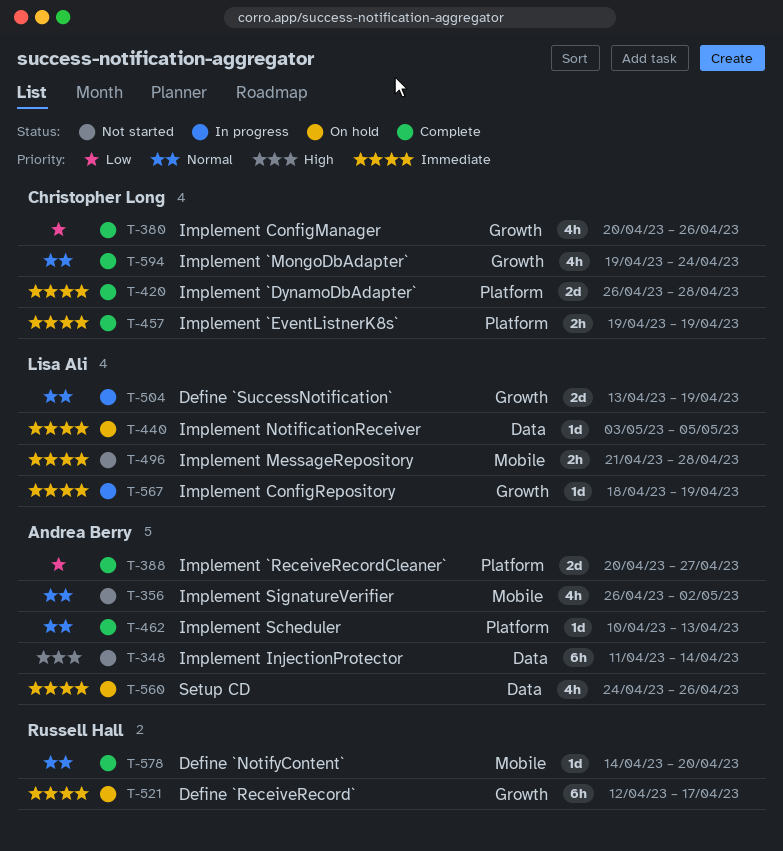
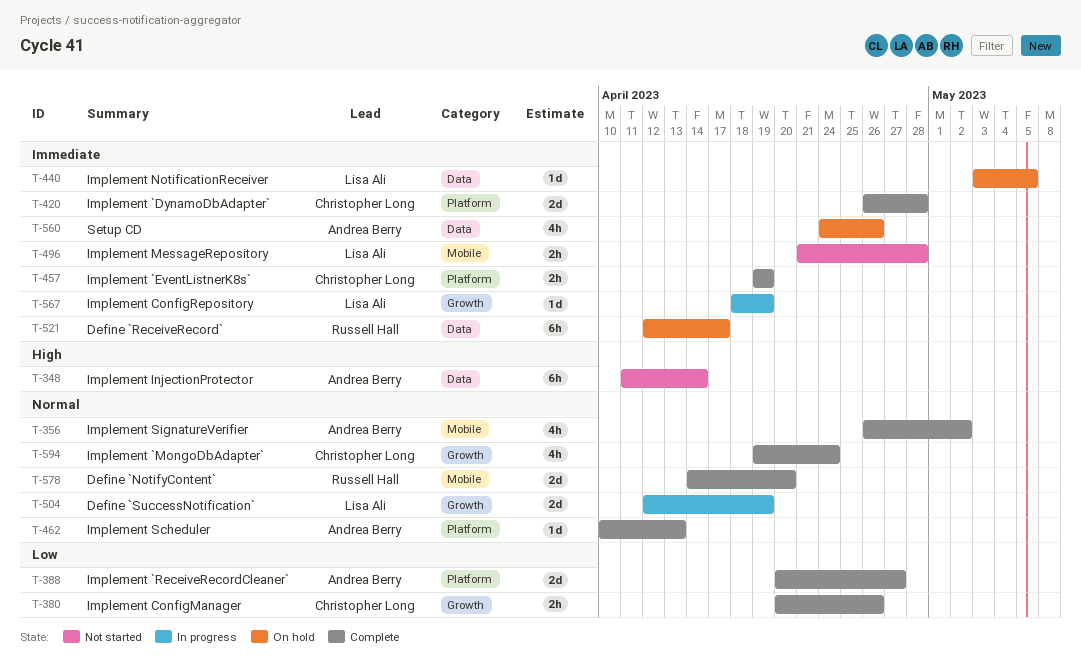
T-356, status: Not started -> Complete
T-380, estimate: 4h -> 2h
T-504, start: Apr 13 -> Apr 12
T-521, label: Growth -> Data
T-578, estimate: 1d -> 2d

